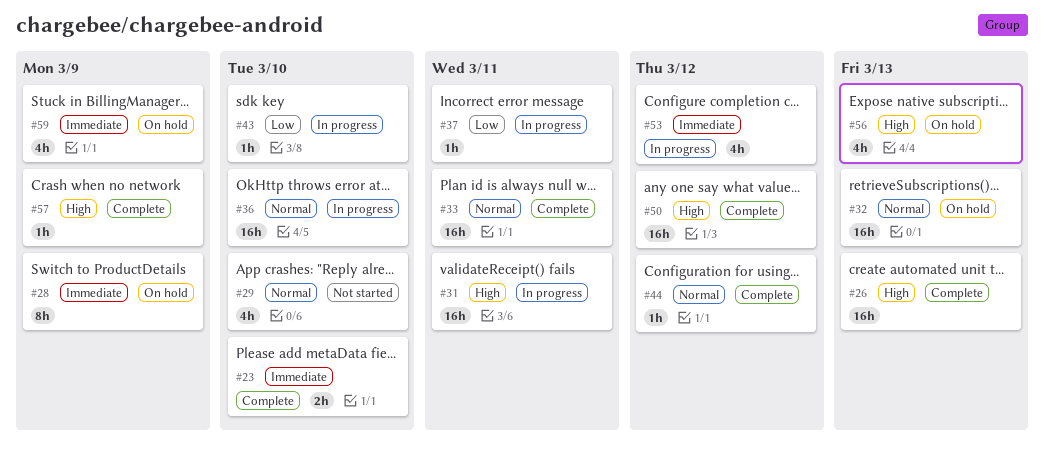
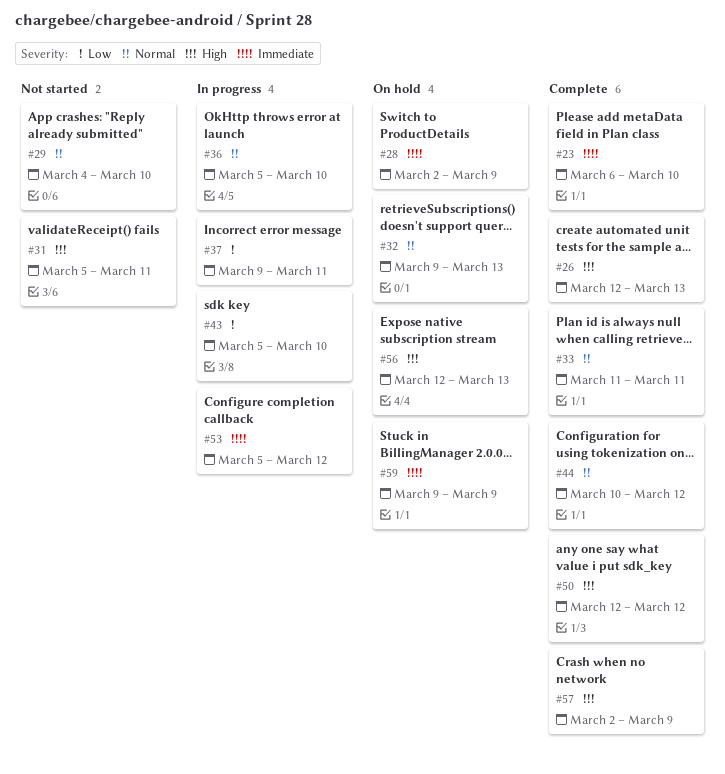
#31, status: In progress -> Not started

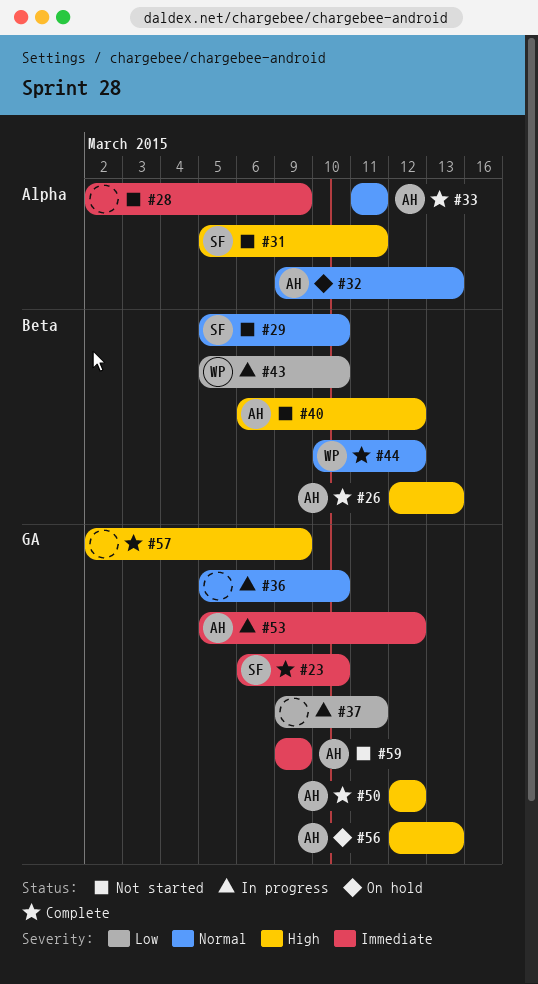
#28, status: On hold -> Not started
#29, start: Mar 4 -> Mar 5
#40: none -> present
#59, status: On hold -> Not started

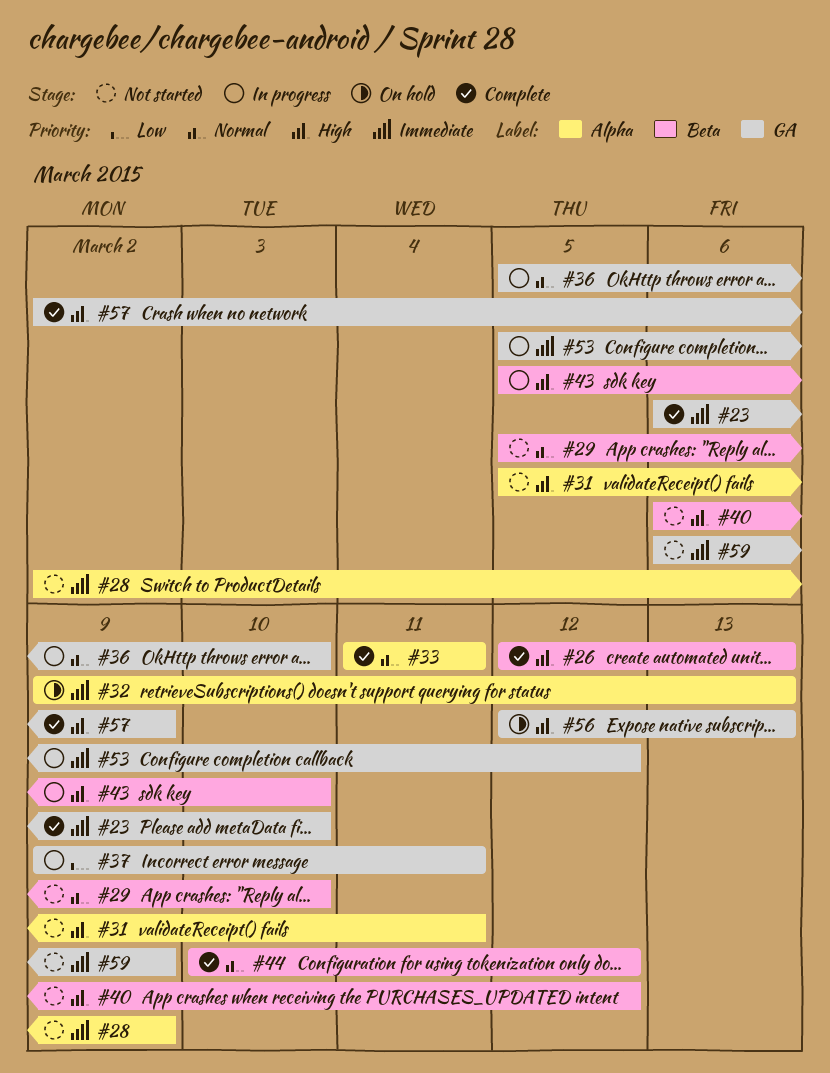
#32, priority: Normal -> Immediate
#43, priority: Low -> High
#50: present -> none
#59, start: Mar 9 -> Mar 6

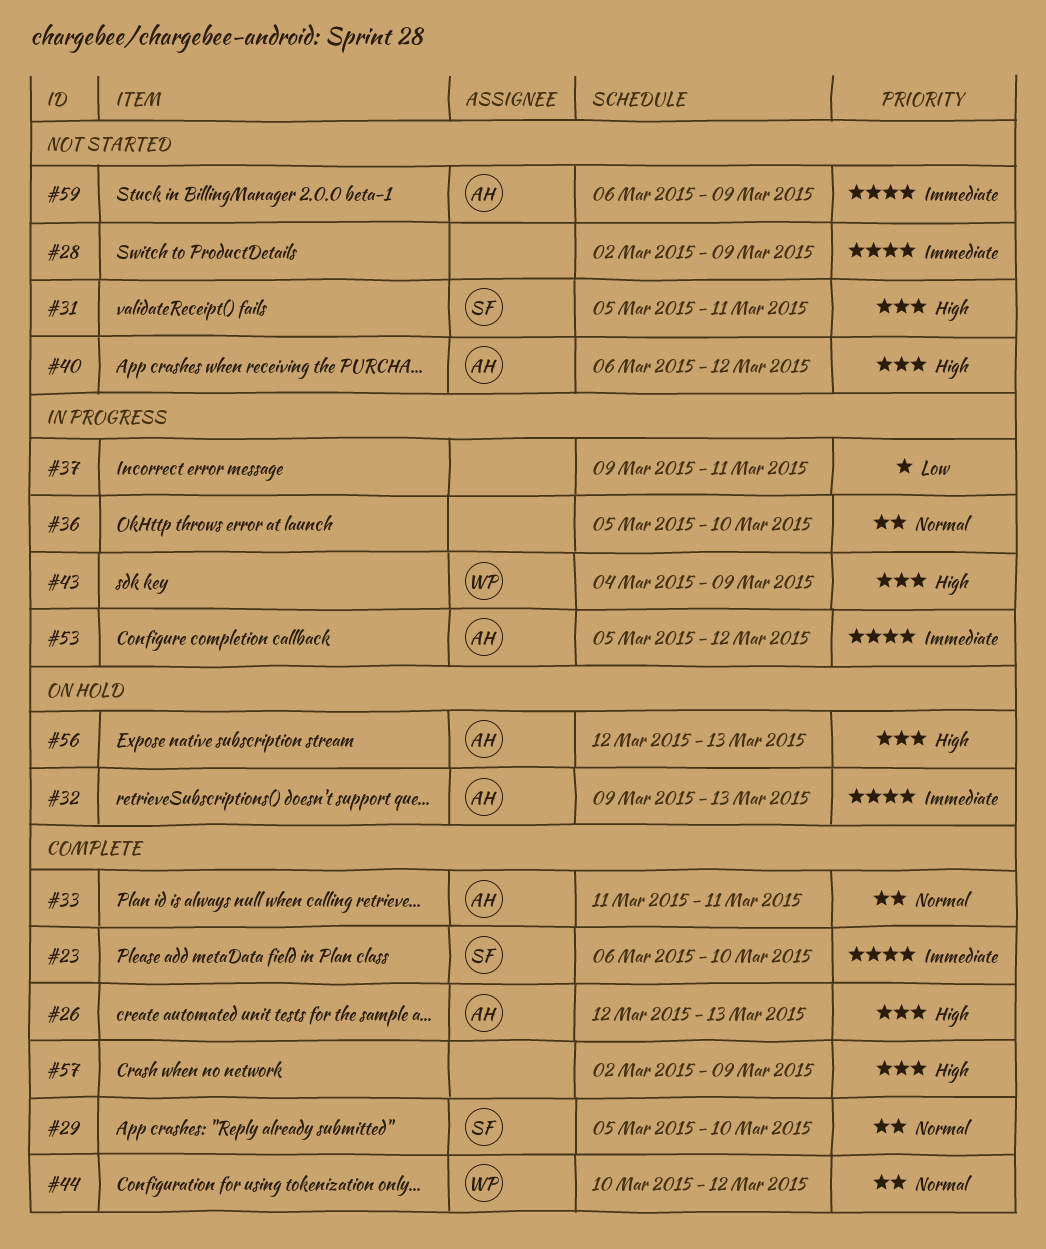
#29, status: Not started -> Complete
#43, start: Mar 5 -> Mar 4
#43, due: Mar 10 -> Mar 9

